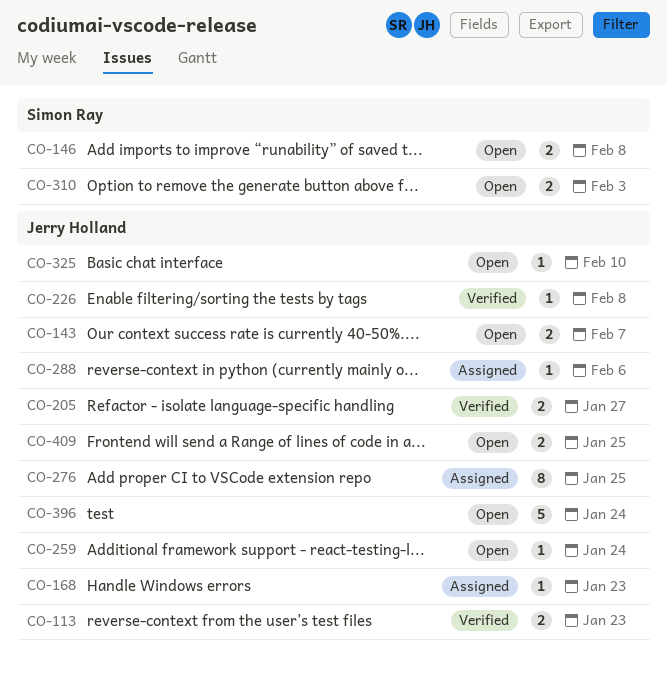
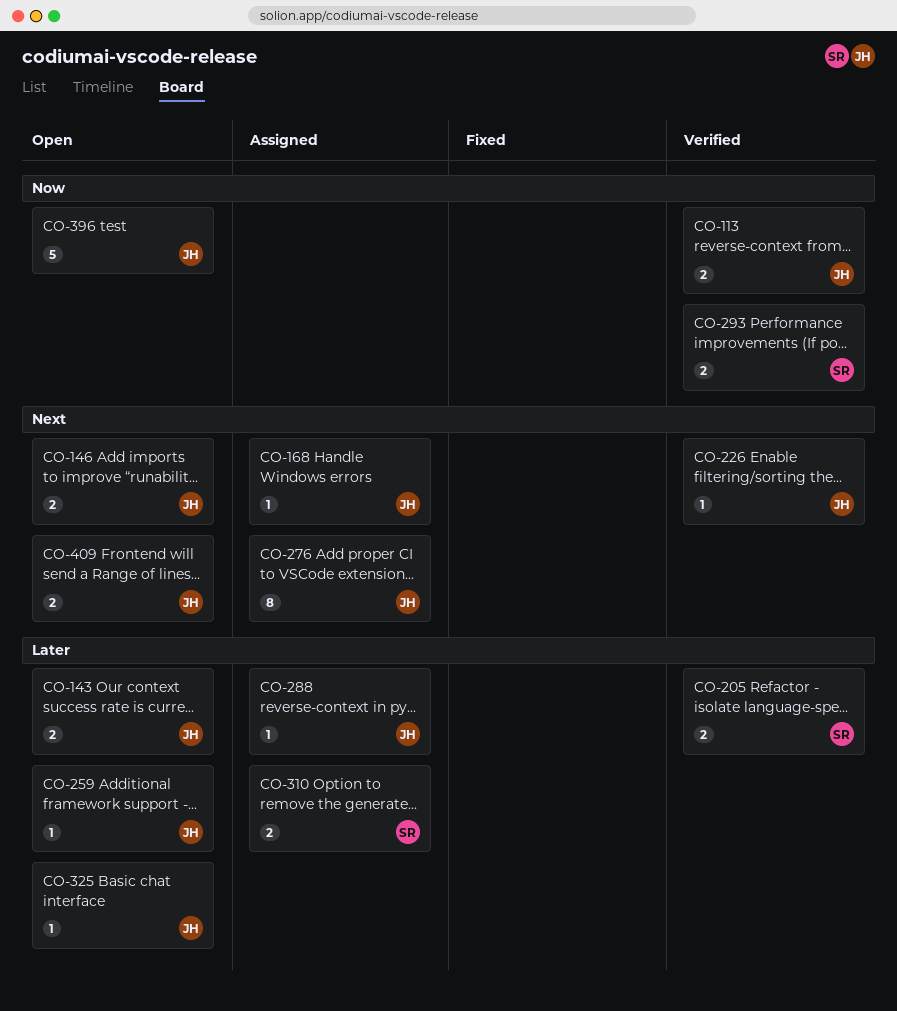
CO-146, owner: Simon Ray -> Jerry Holland
CO-205, owner: Jerry Holland -> Simon Ray
CO-293: none -> present
CO-310, status: Open -> Assigned

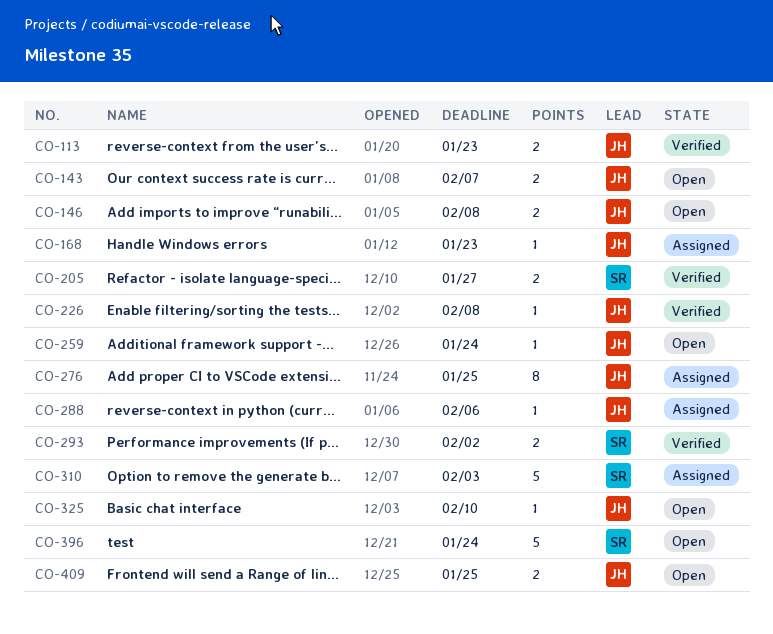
CO-310, estimate: 2 -> 5
CO-396, owner: JH -> SR

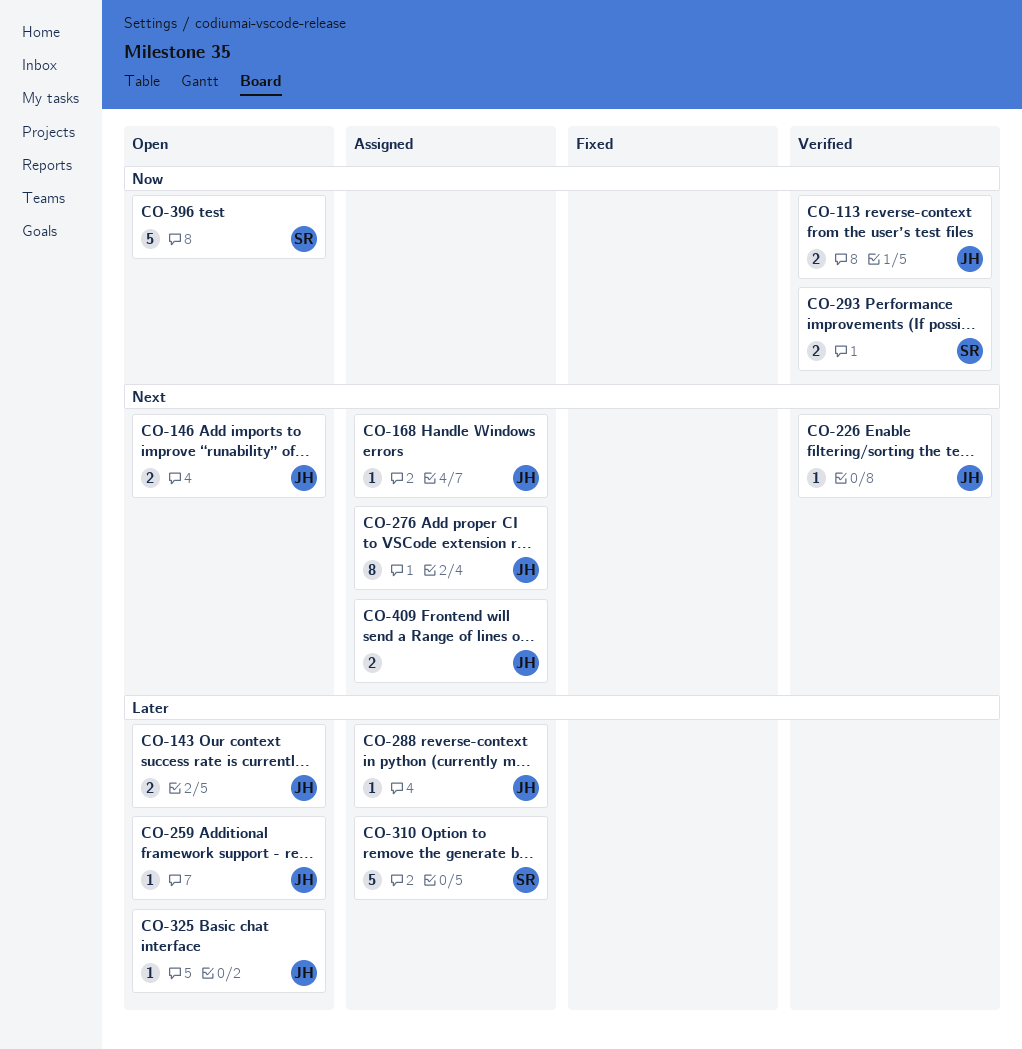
CO-205: present -> none
CO-409, status: Open -> Assigned

